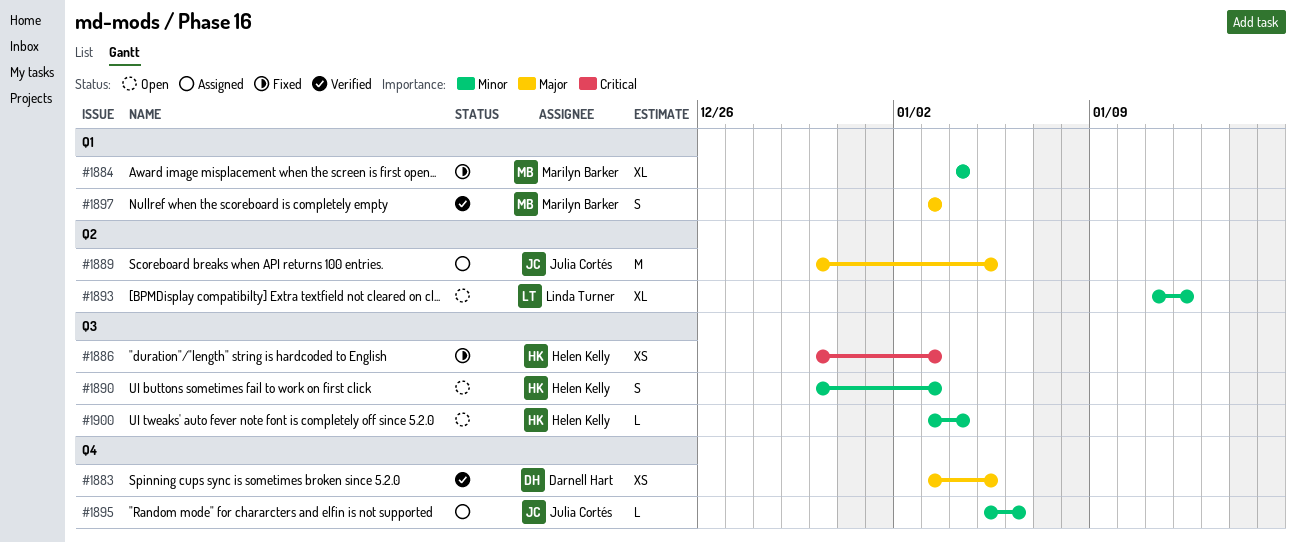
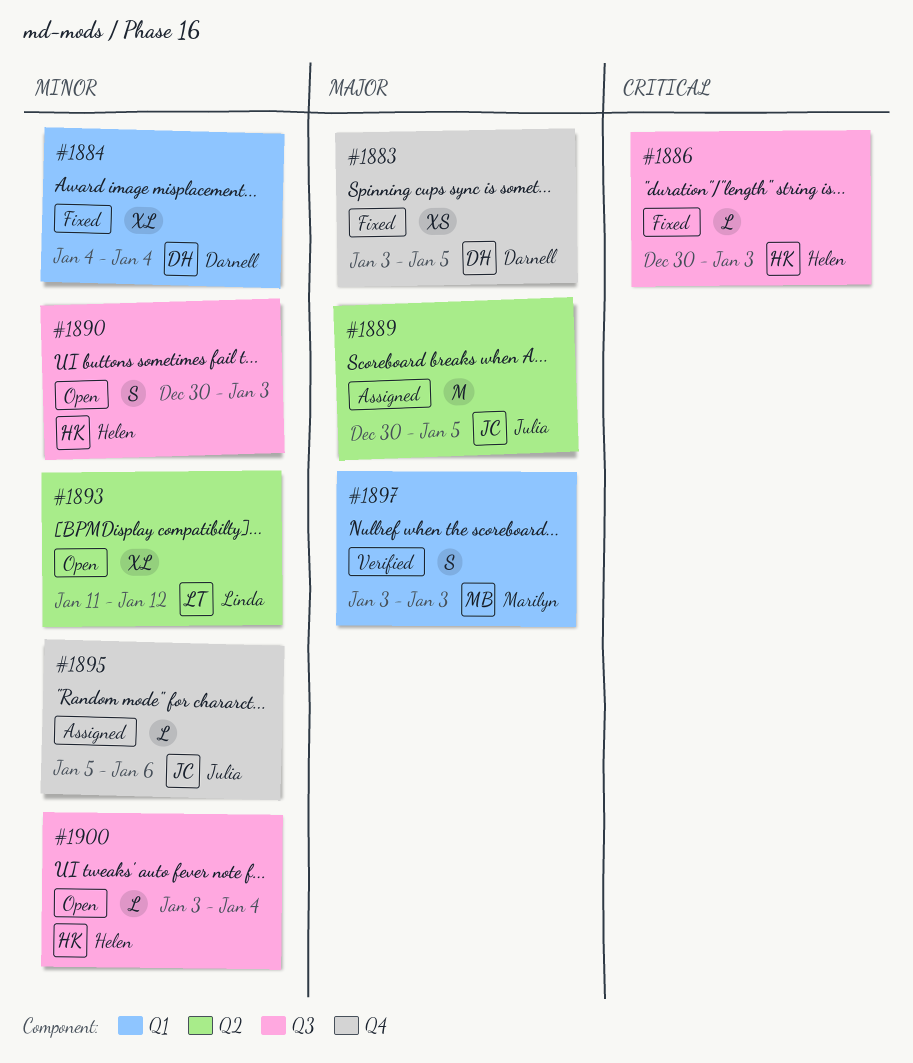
#1883, status: Verified -> Fixed
#1884, owner: Marilyn Barker -> Darnell Hart
#1886, estimate: XS -> L

